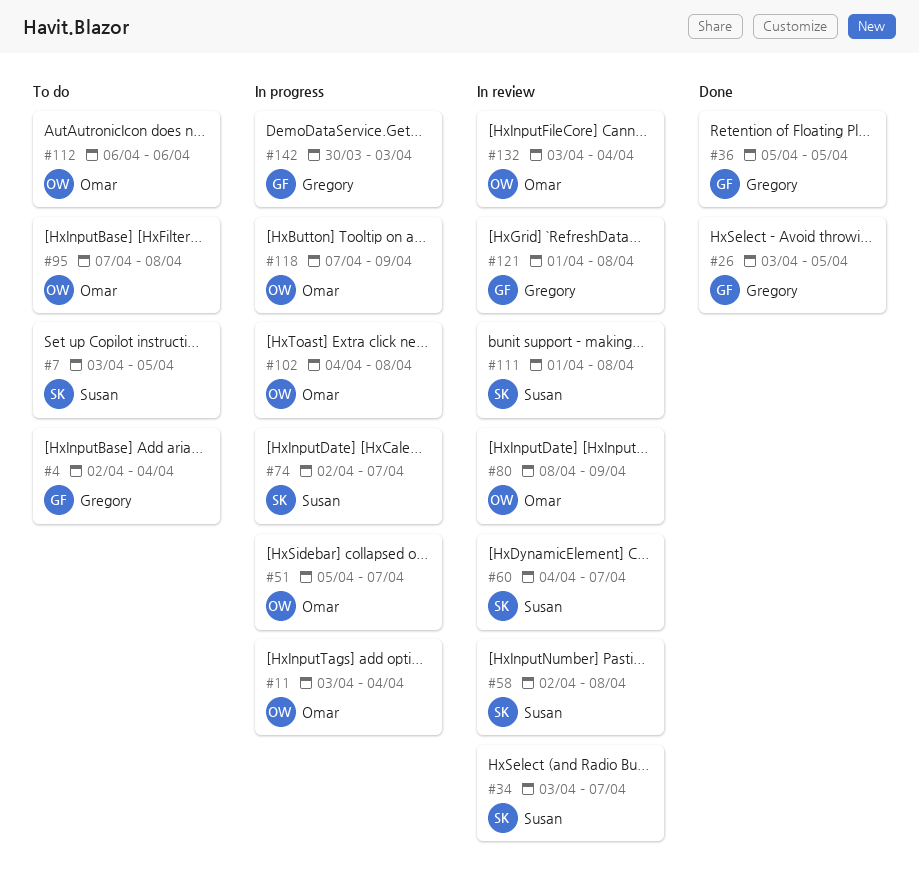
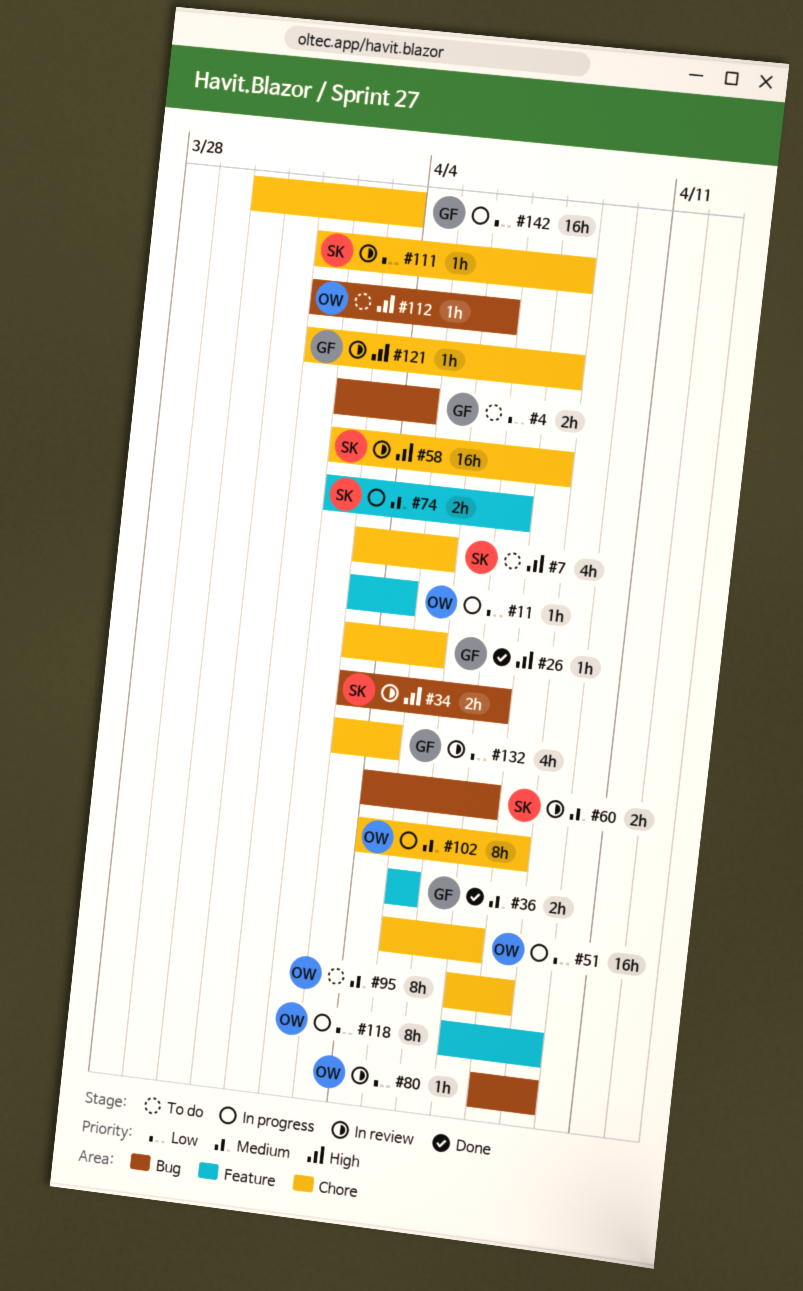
#112, start: Apr 6 -> Apr 1
#132, owner: Omar -> Gregory

